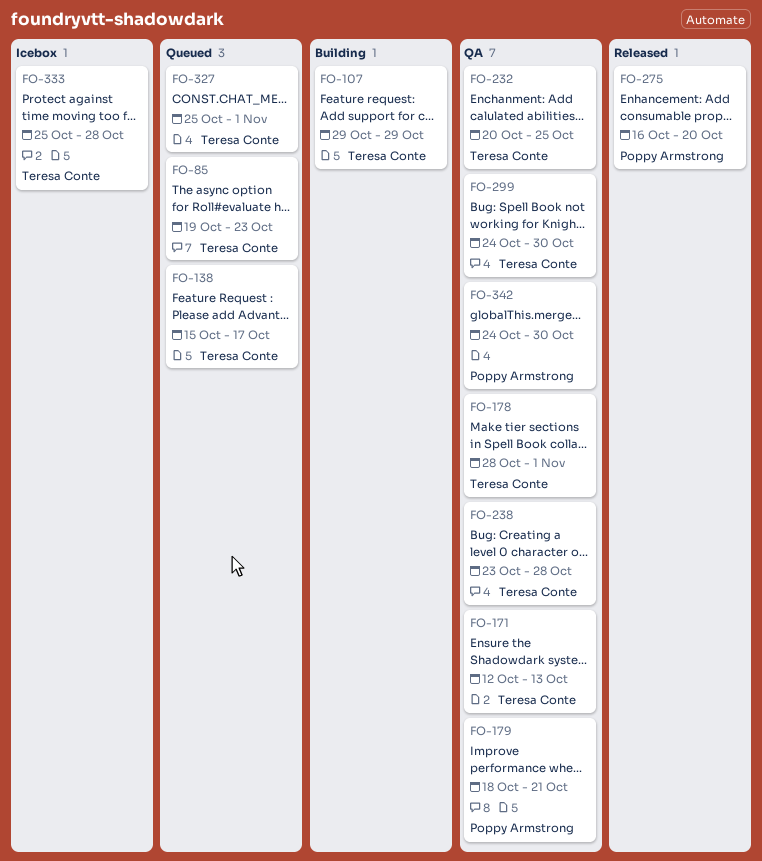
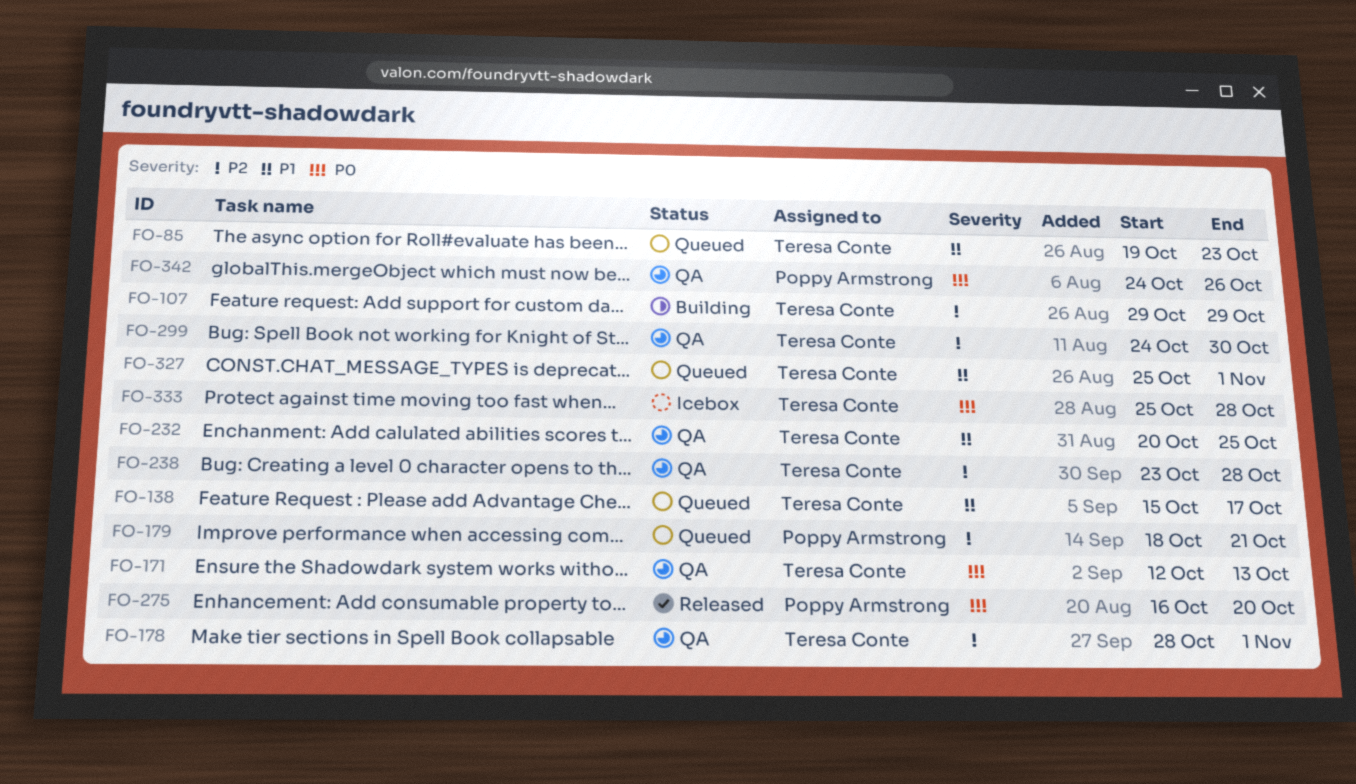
FO-179, status: QA -> Queued
FO-342, due: Oct 30 -> Oct 26

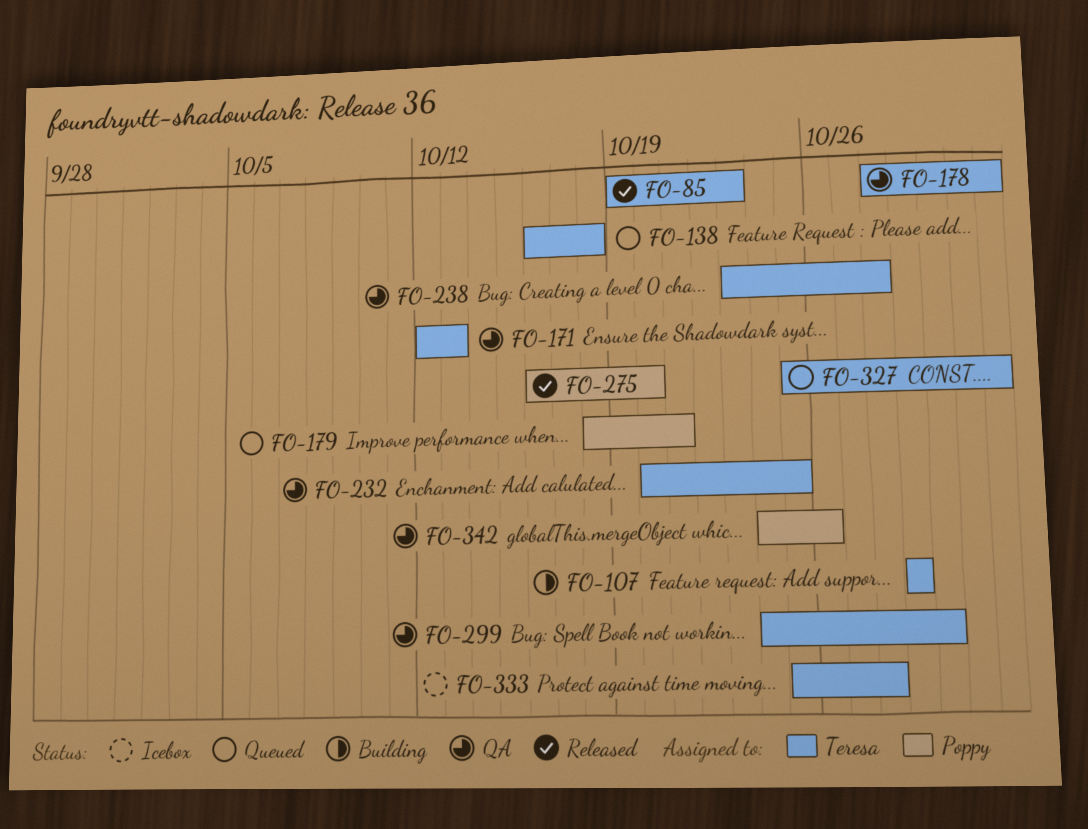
FO-85, status: Queued -> Released
FO-138, start: Oct 15 -> Oct 16
FO-138, due: Oct 17 -> Oct 18

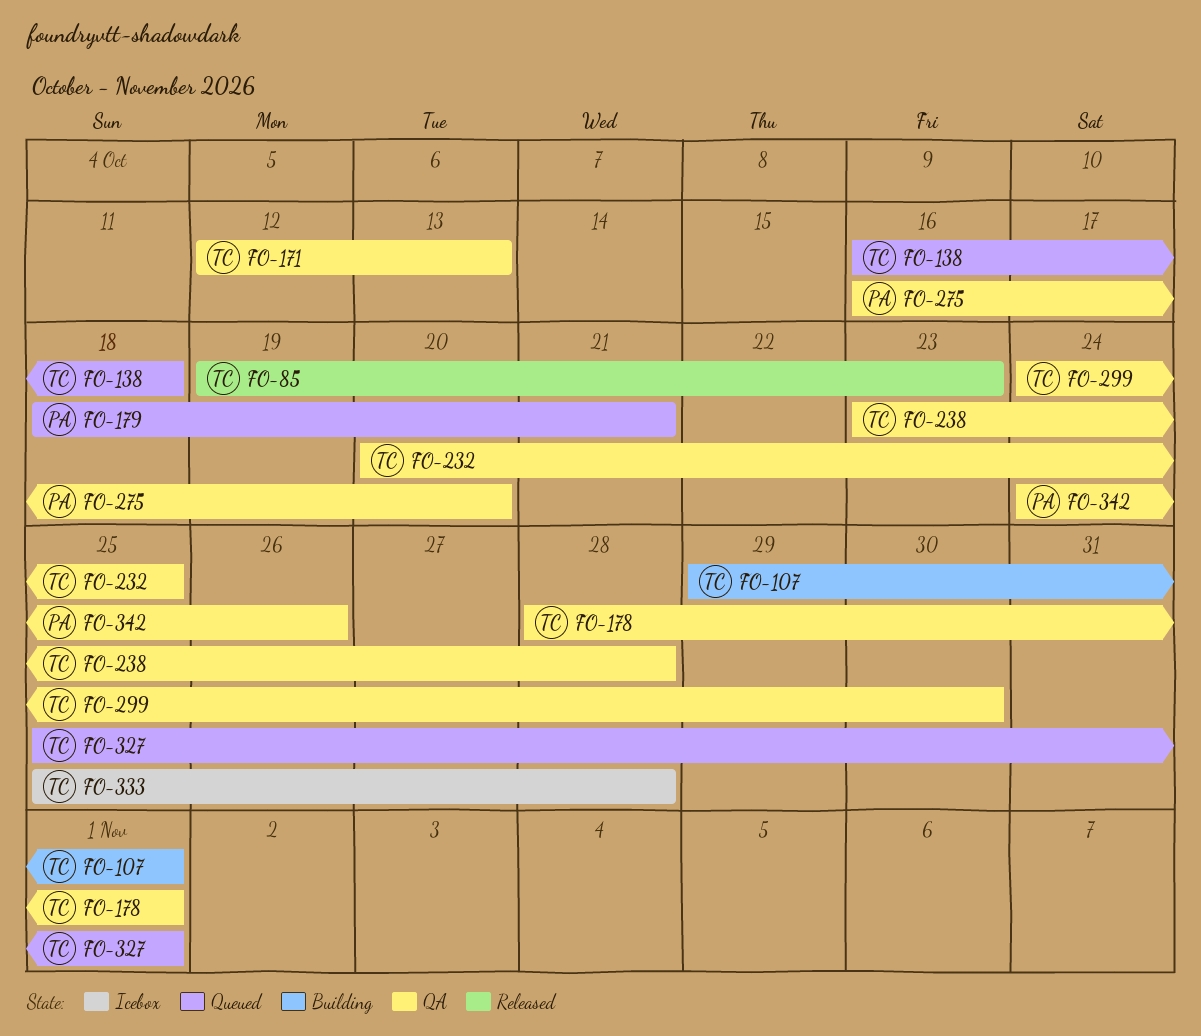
FO-107, due: Oct 29 -> Nov 1
FO-275, status: Released -> QA

